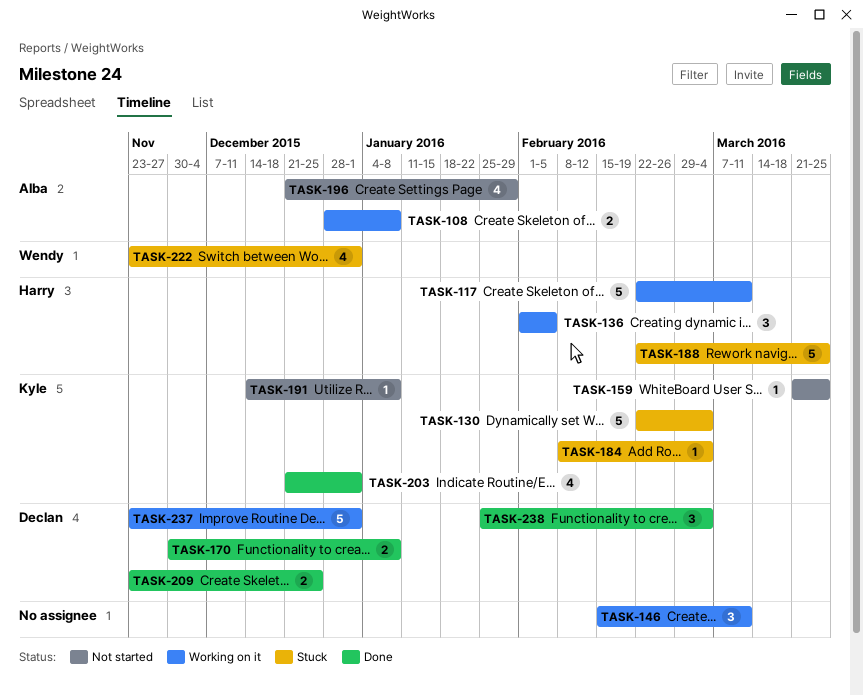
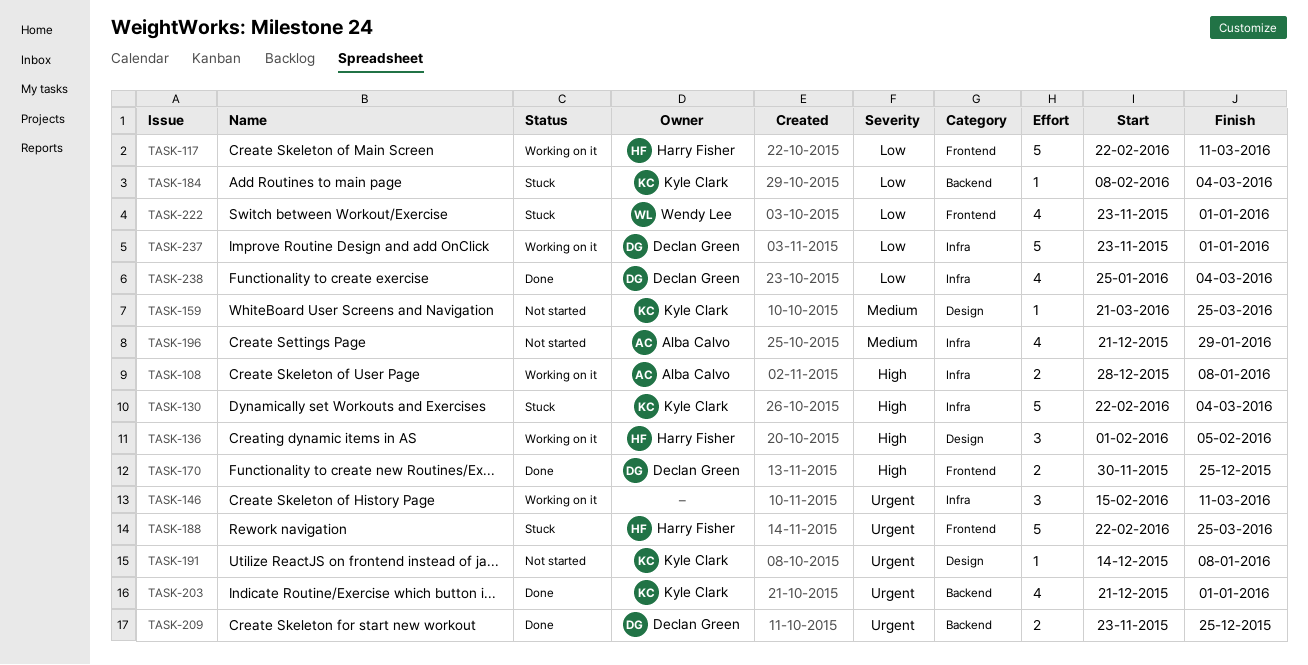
TASK-170, due: Jan 8 -> Dec 25
TASK-238, estimate: 3 -> 4

